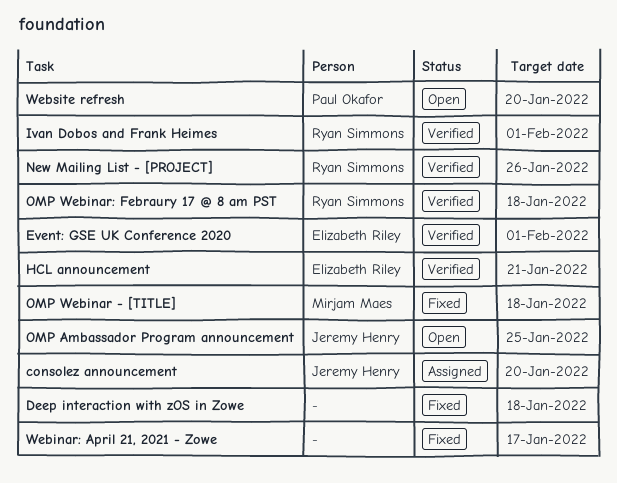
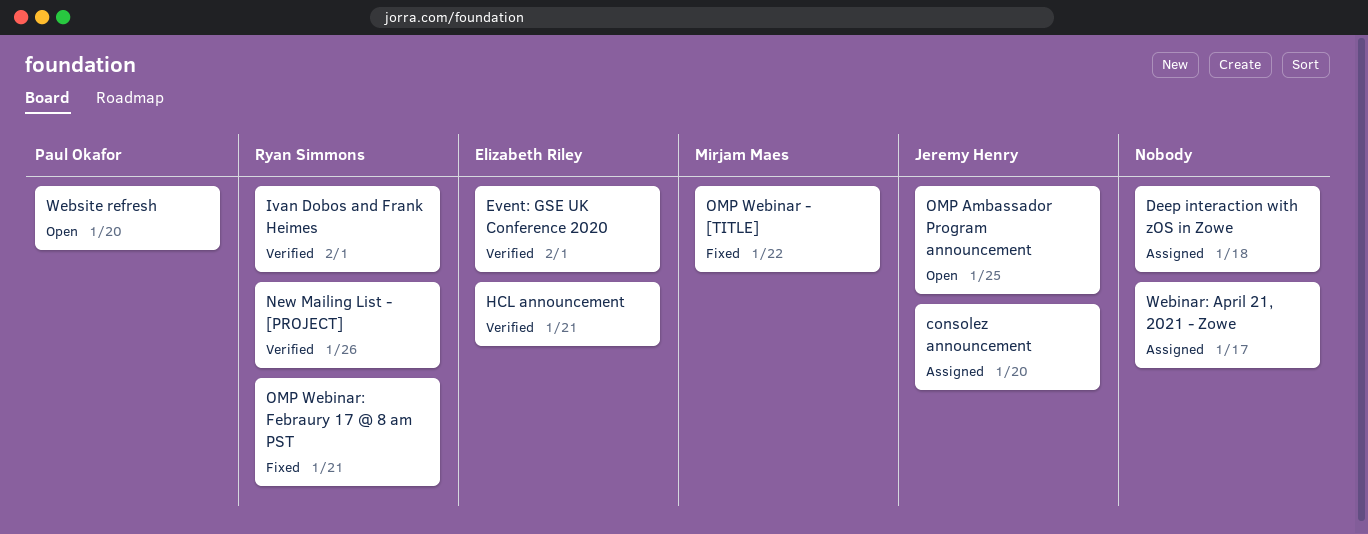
Deep interaction with zOS in Zowe, status: Fixed -> Assigned
OMP Webinar - [TITLE], due: Jan 18 -> Jan 22
OMP Webinar: Febraury 17 @ 8 am PST, status: Verified -> Fixed
OMP Webinar: Febraury 17 @ 8 am PST, due: Jan 18 -> Jan 21
Webinar: April 21, 2021 - Zowe, status: Fixed -> Assigned

